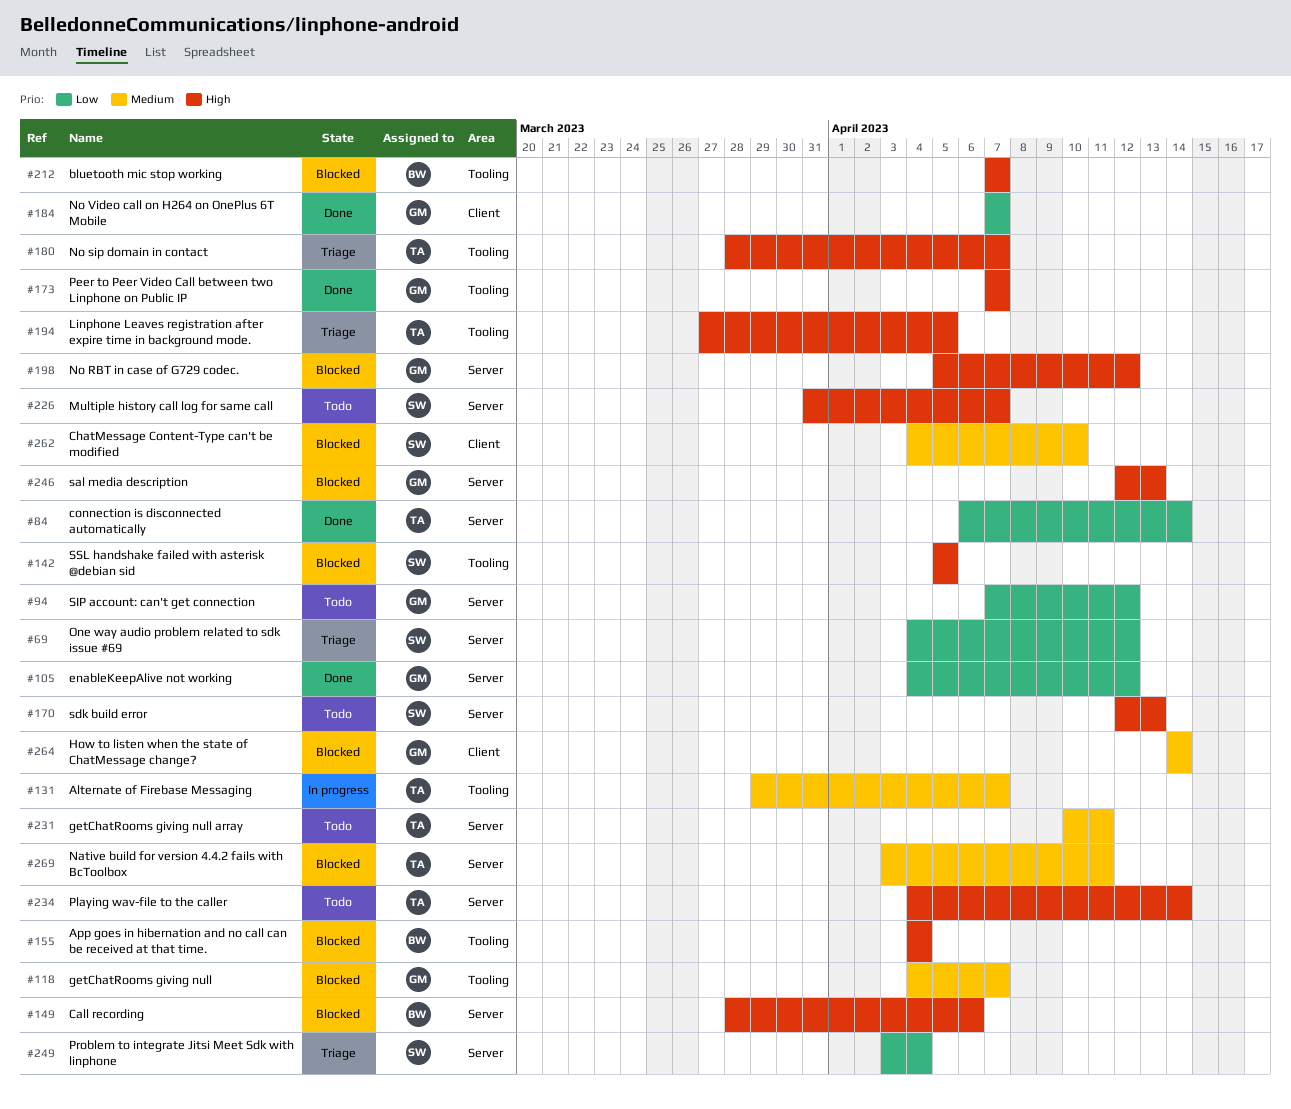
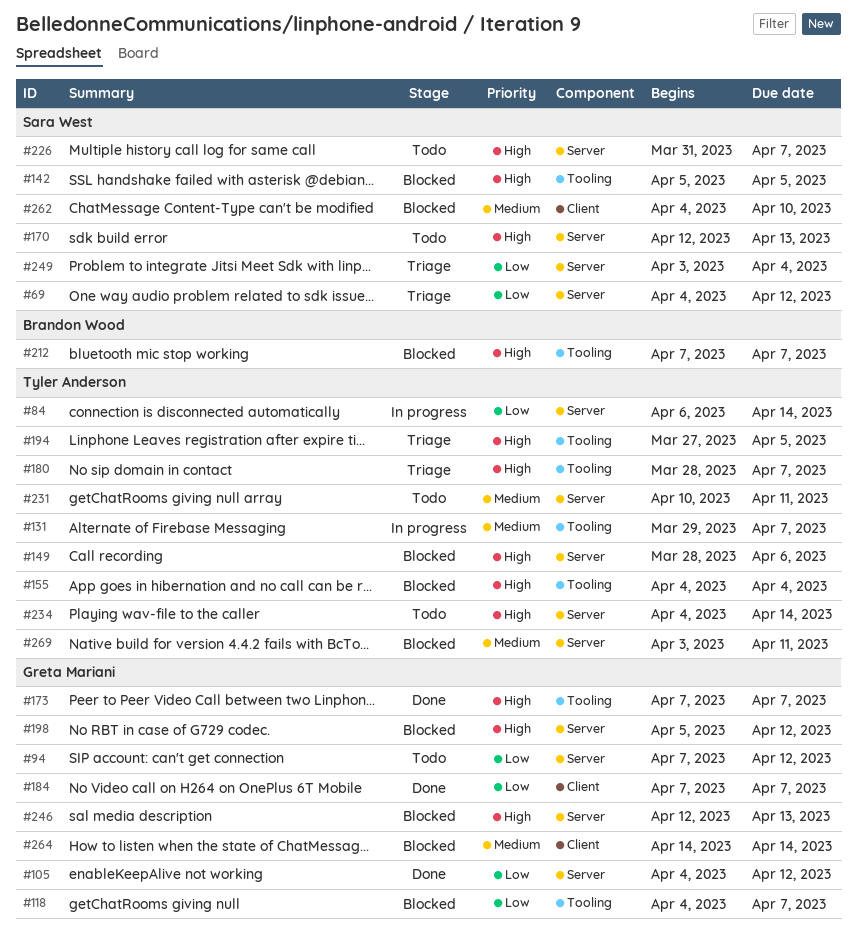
#84, status: Done -> In progress
#118, priority: Medium -> Low
#149, owner: Brandon Wood -> Tyler Anderson
#155, owner: Brandon Wood -> Tyler Anderson

